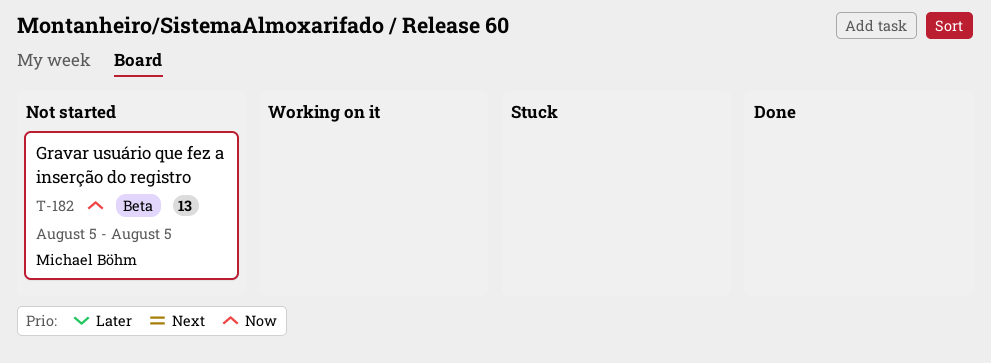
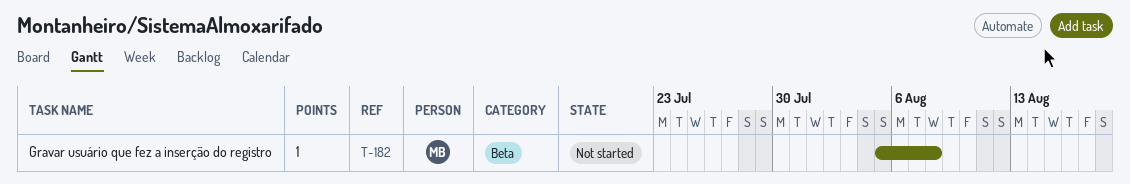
T-182, estimate: 13 -> 1
T-182, due: Aug 5 -> Aug 8

